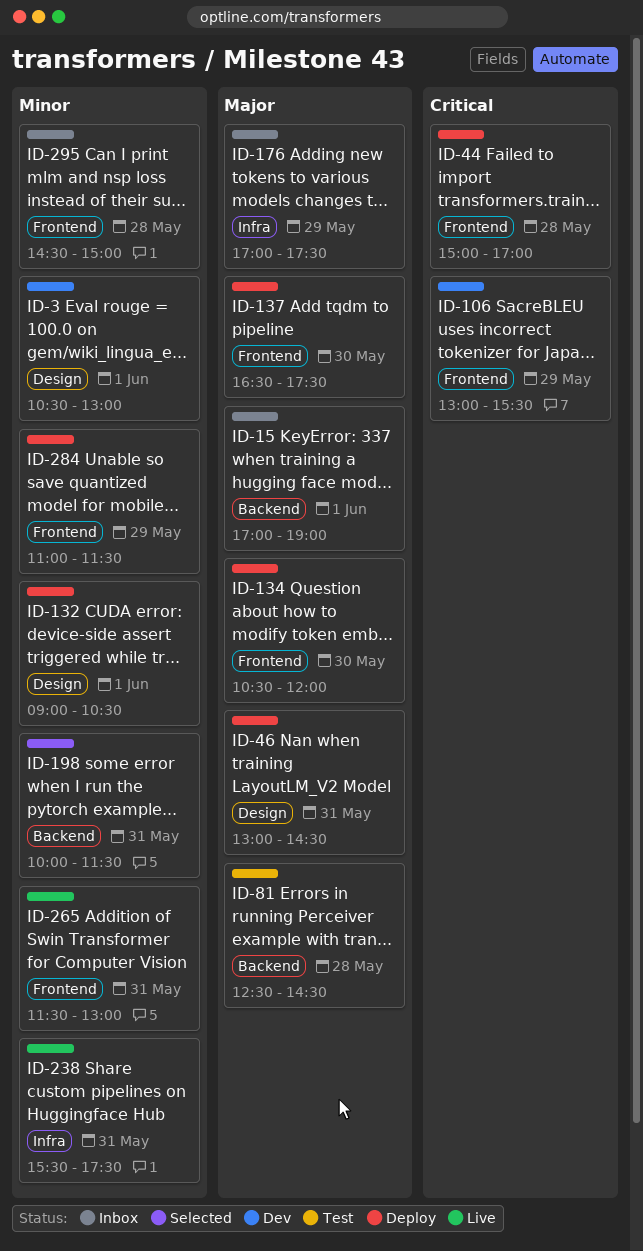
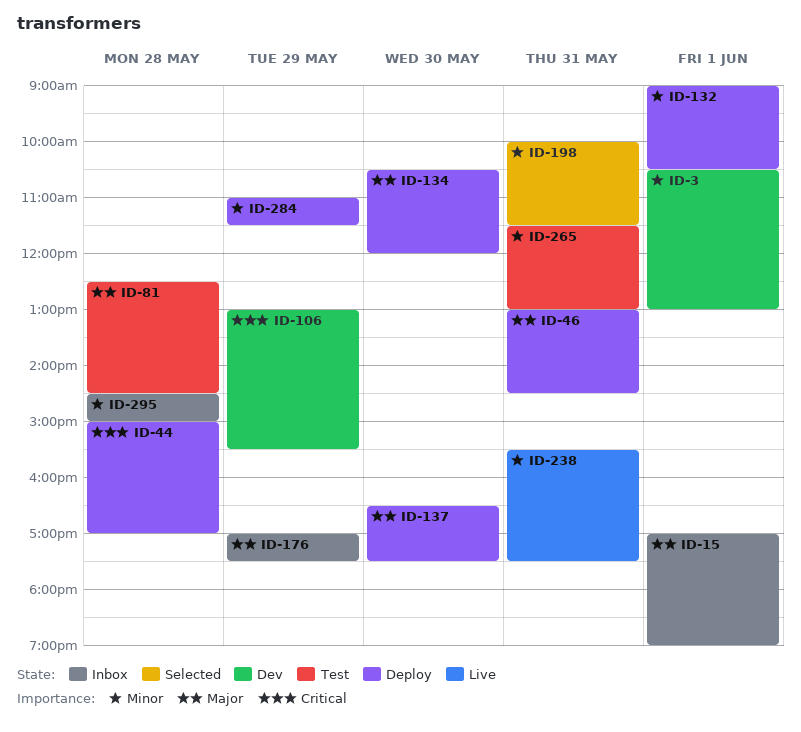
ID-265, status: Live -> Test

